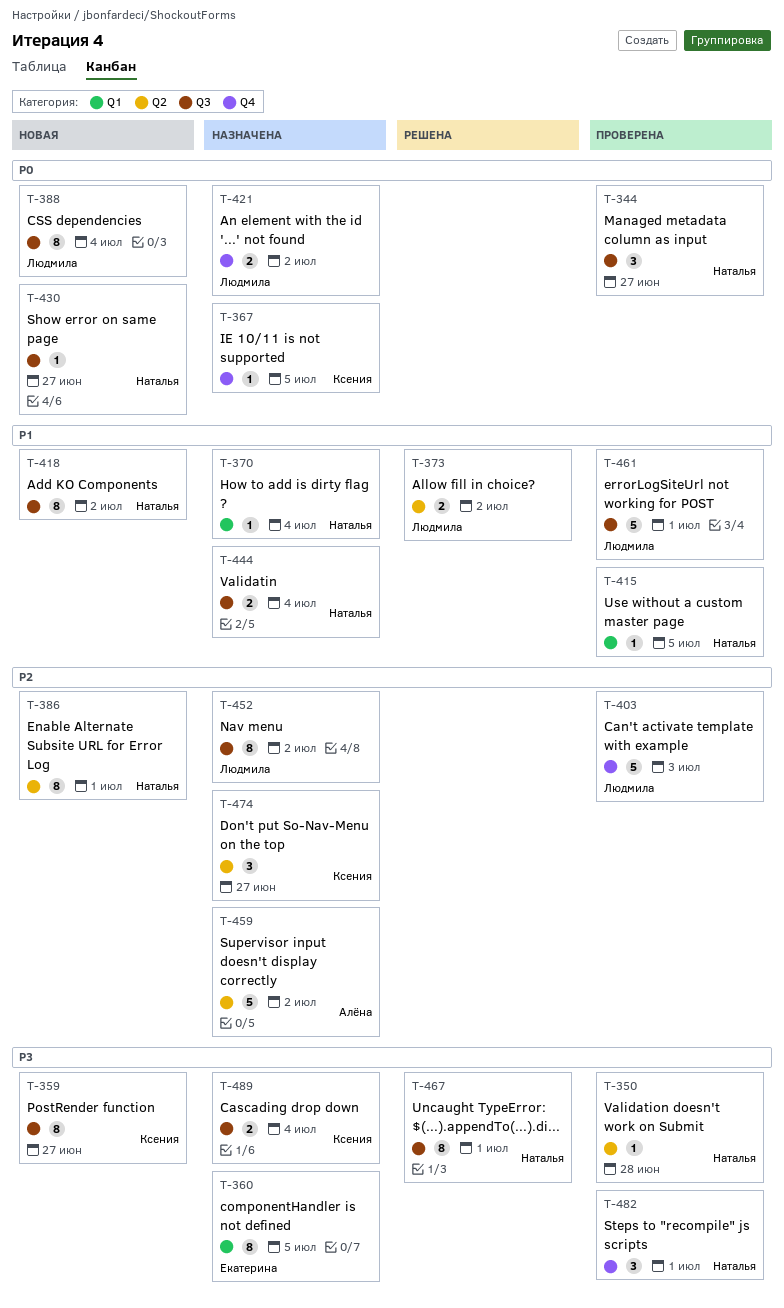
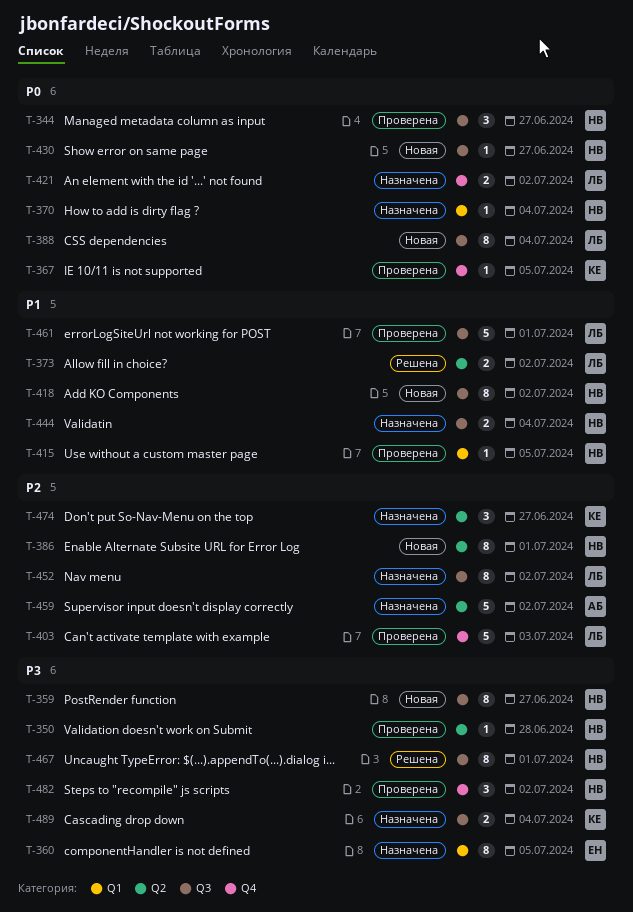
T-359, owner: Ксения -> Наталья
T-367, status: Назначена -> Проверена
T-370, priority: P1 -> P0
T-482, due: Jul 1 -> Jul 2

